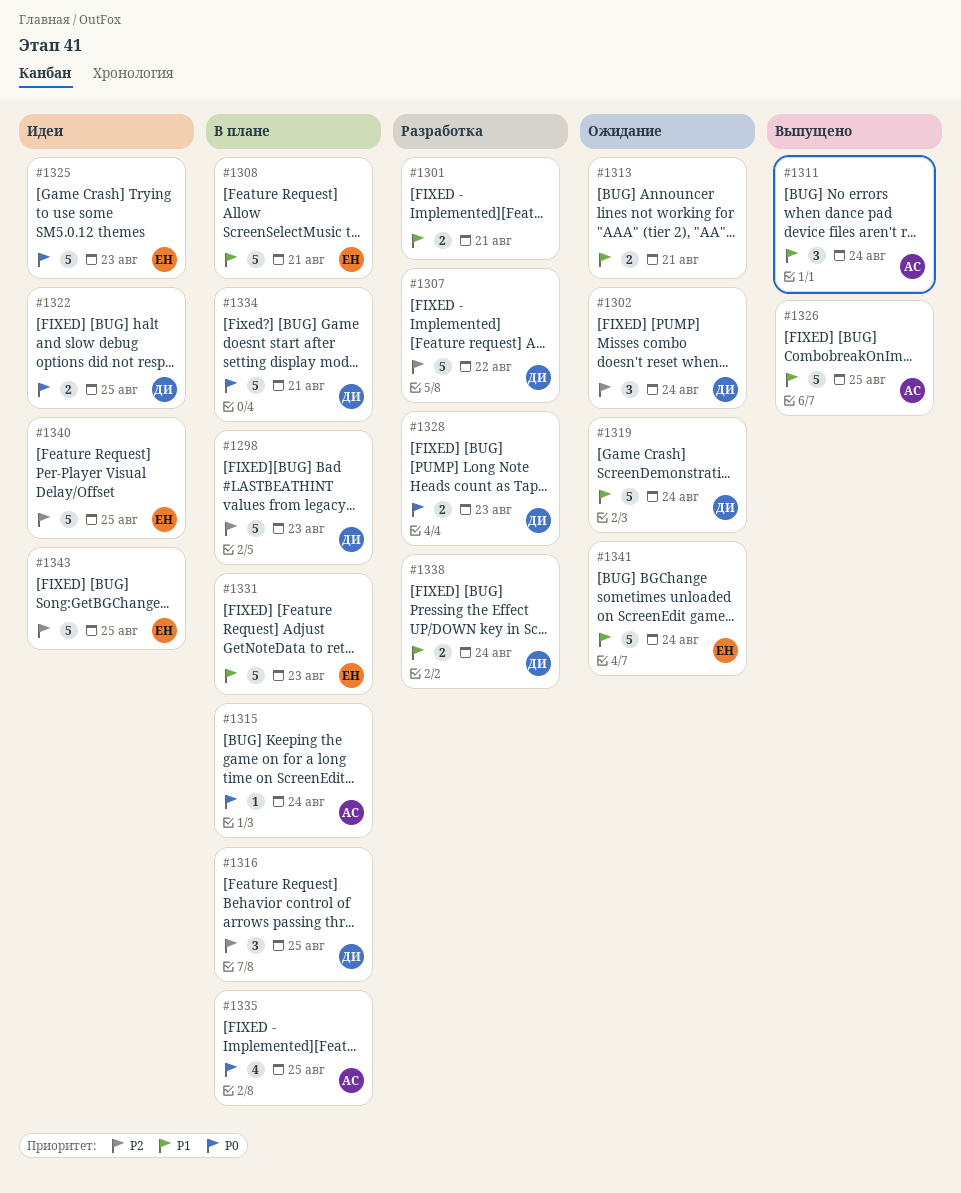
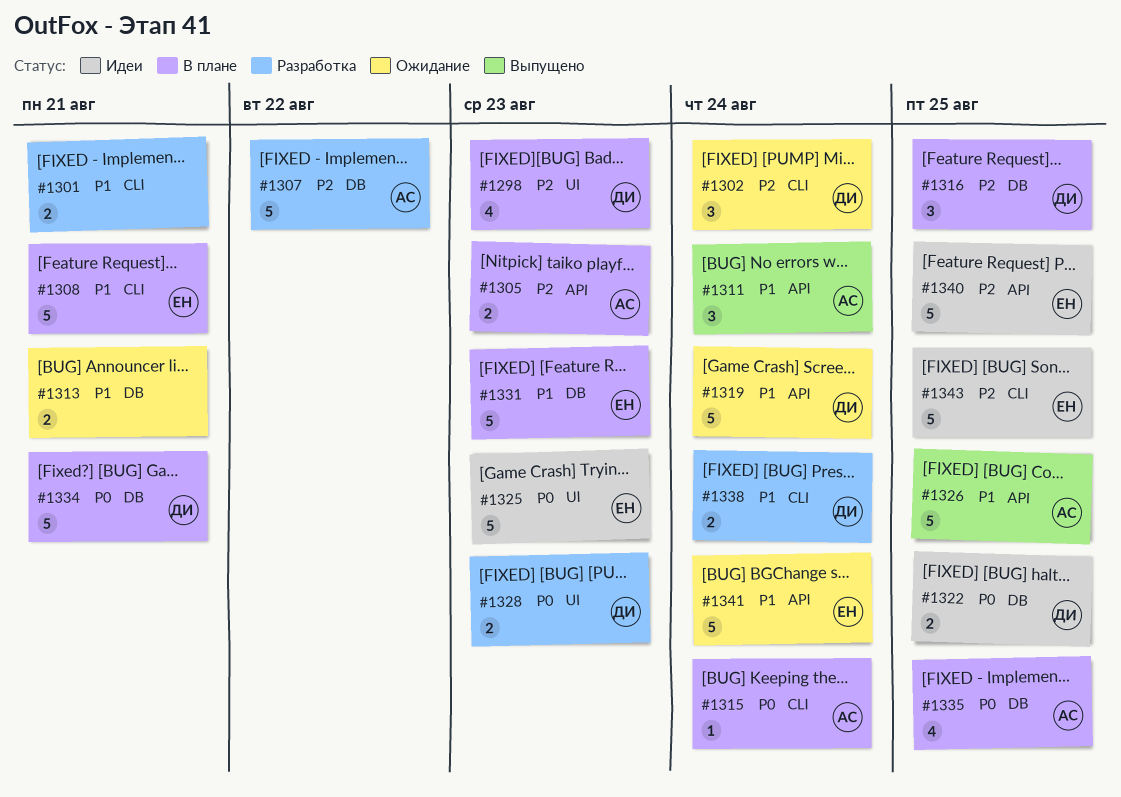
#1298, estimate: 5 -> 4
#1305: none -> present
#1307, owner: ДИ -> АС

